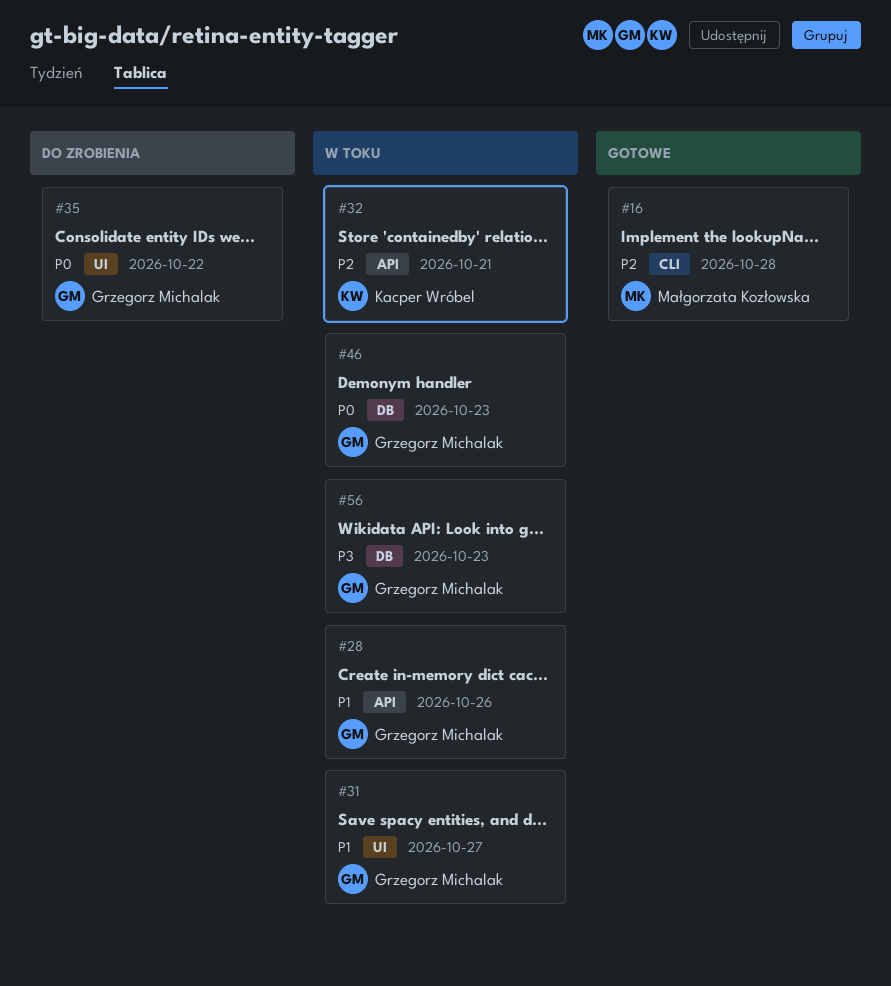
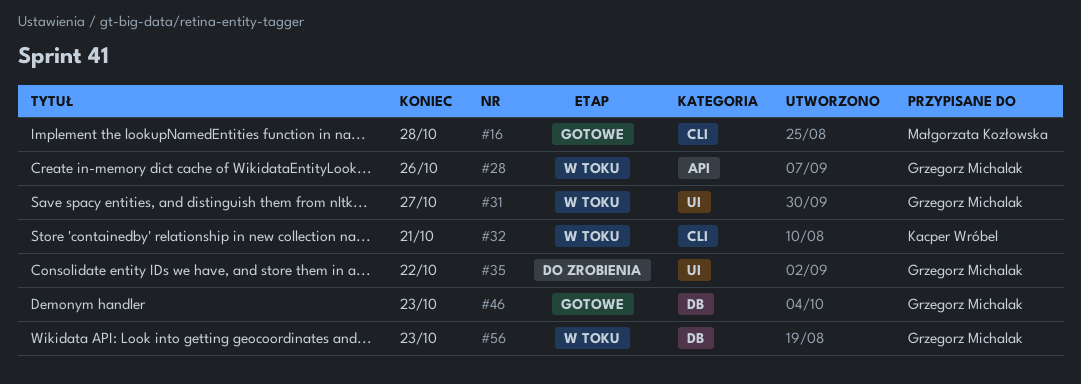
#32, label: API -> CLI
#46, status: W toku -> Gotowe

